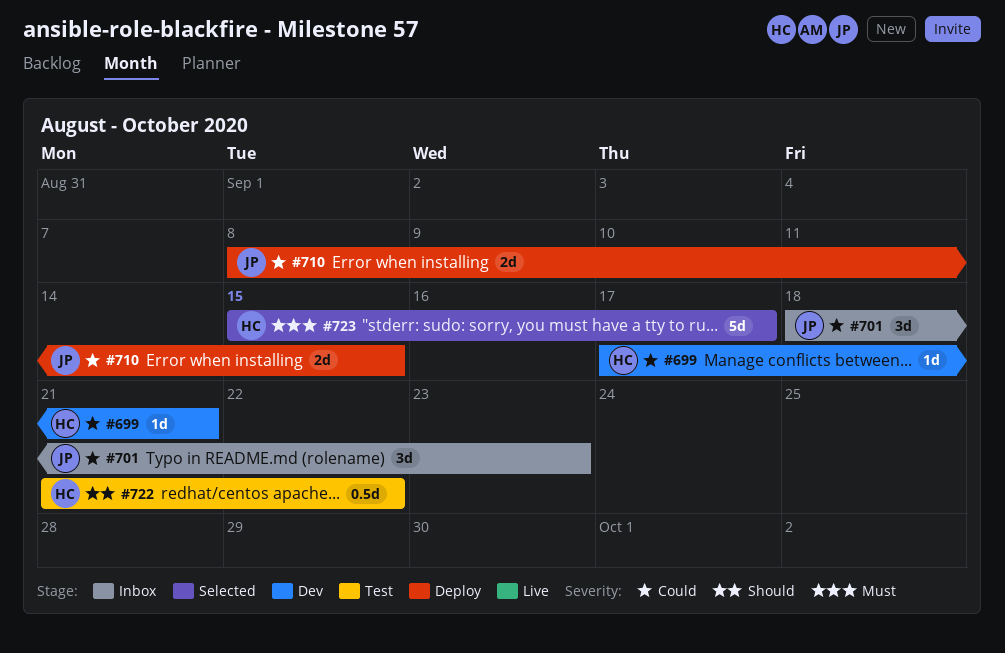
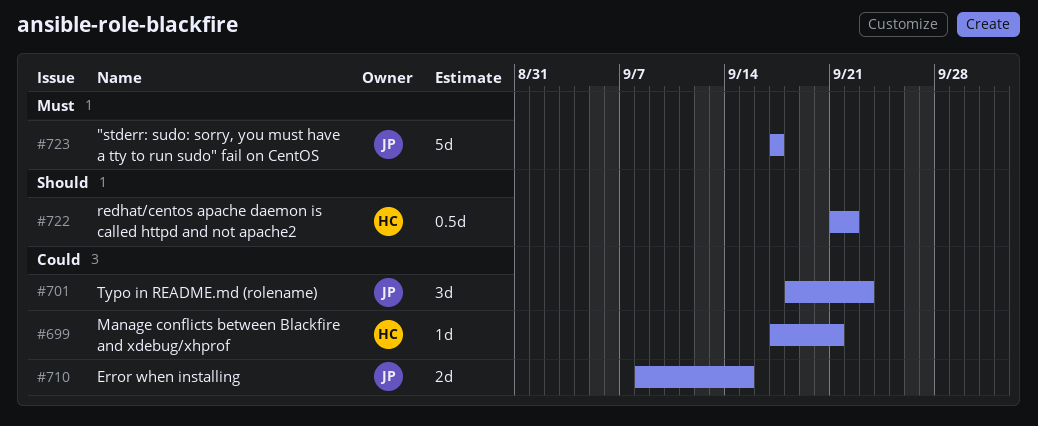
#723, owner: HC -> JP
#723, start: Sep 15 -> Sep 17

